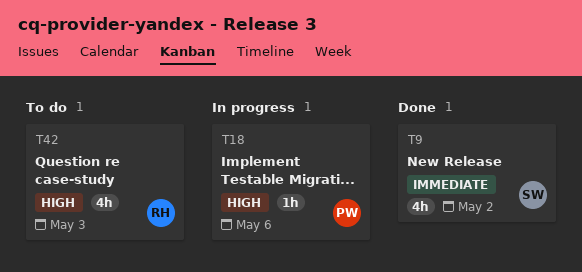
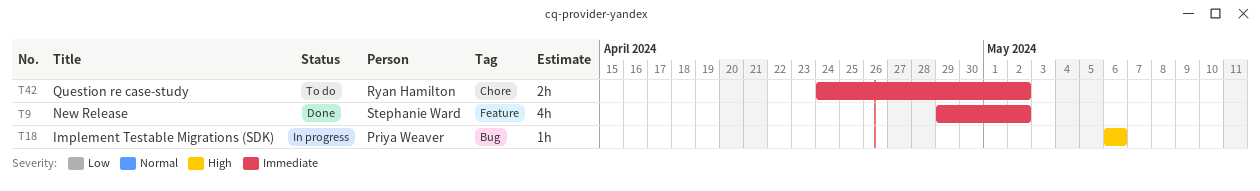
T42, priority: High -> Immediate
T42, estimate: 4h -> 2h
T42, due: May 3 -> May 2

